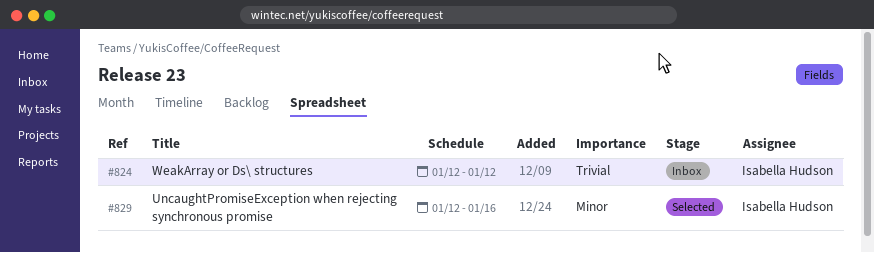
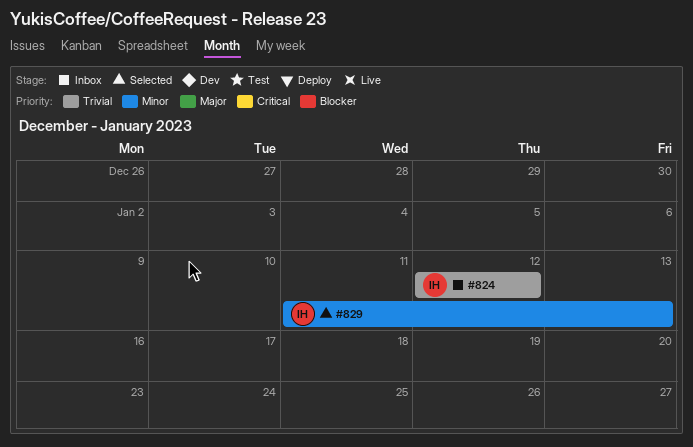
#829, start: Jan 12 -> Jan 11
#829, due: Jan 16 -> Jan 13

